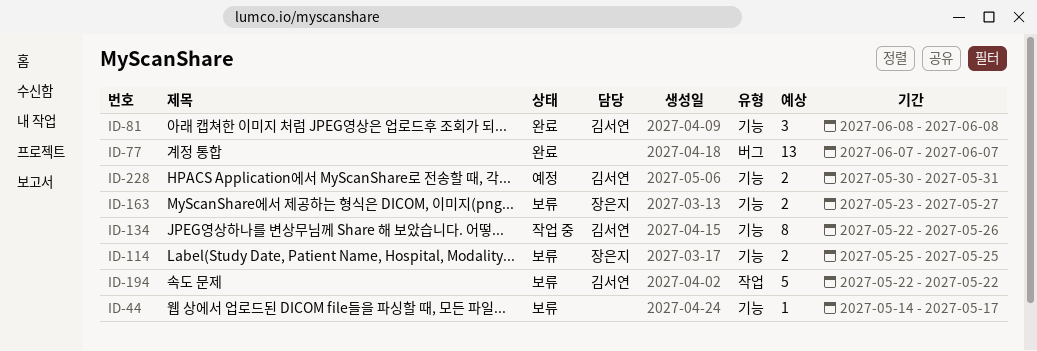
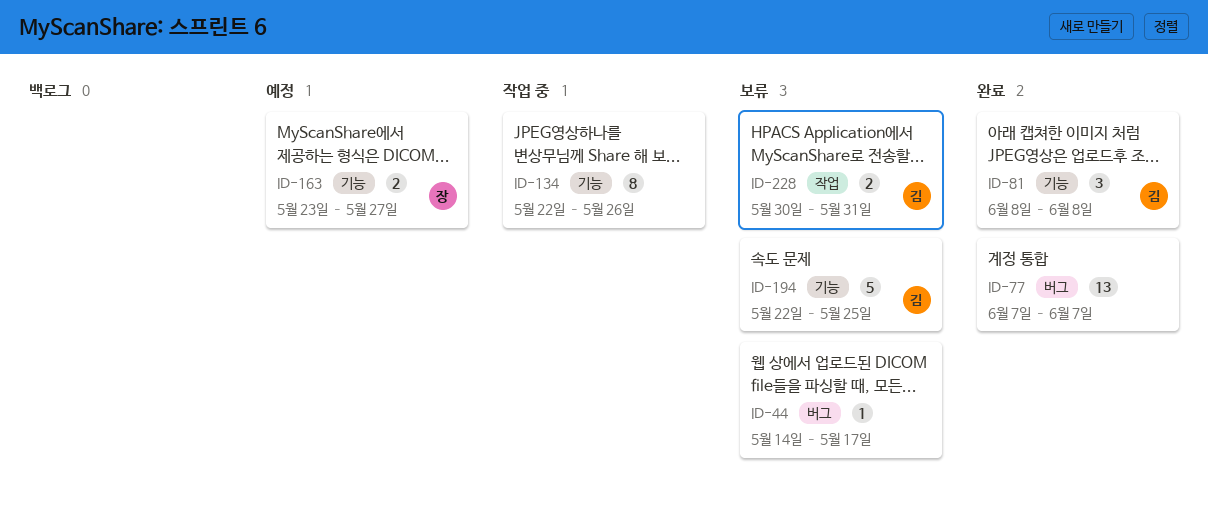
ID-44, label: 기능 -> 버그
ID-114: present -> none
ID-134, owner: 김서연 -> none
ID-163, status: 보류 -> 예정
ID-194, label: 작업 -> 기능
ID-194, due: May 22 -> May 25
ID-228, status: 예정 -> 보류
ID-228, label: 기능 -> 작업

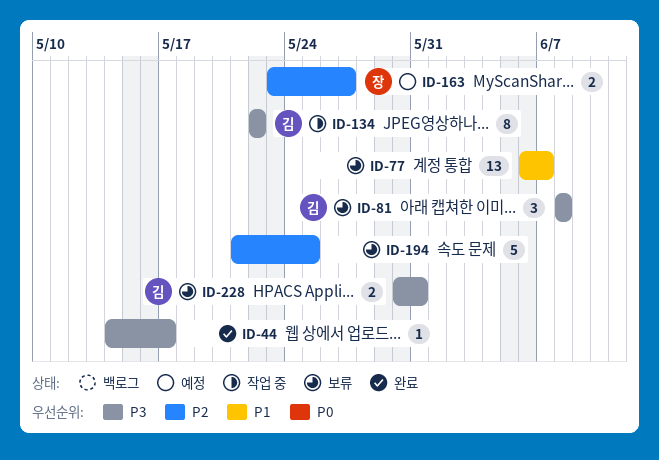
ID-44, status: 보류 -> 완료
ID-77, status: 완료 -> 보류
ID-77, start: Jun 7 -> Jun 6
ID-81, status: 완료 -> 보류
ID-134, owner: none -> 김
ID-134, due: May 26 -> May 22
ID-194, owner: 김 -> none
ID-194, start: May 22 -> May 21

